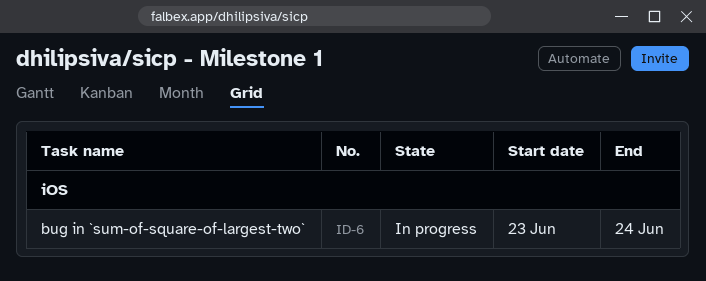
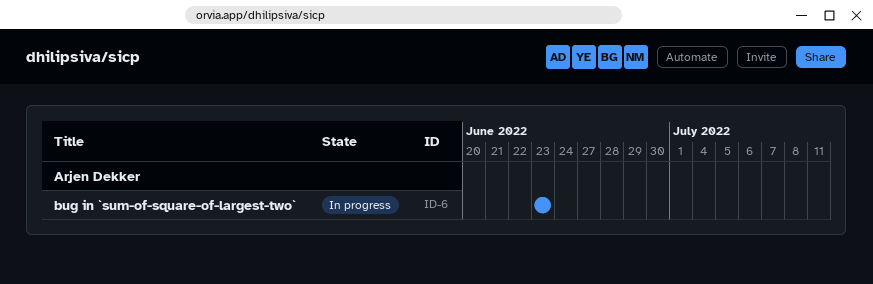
ID-6, due: Jun 24 -> Jun 23

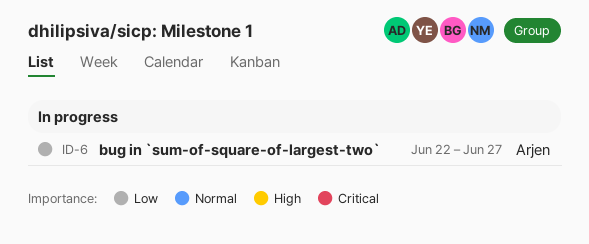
ID-6, start: Jun 23 -> Jun 22
ID-6, due: Jun 23 -> Jun 27

